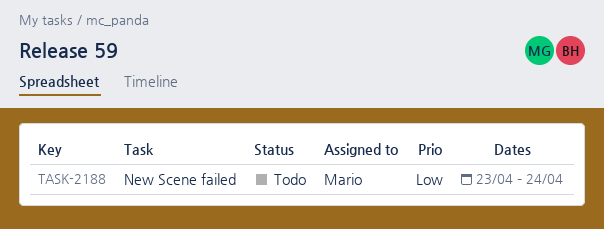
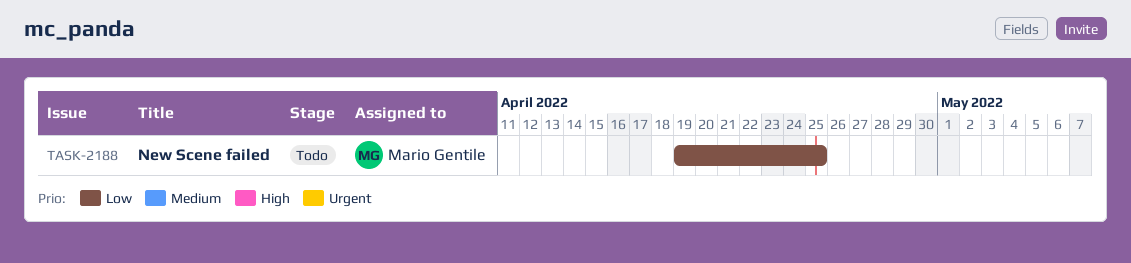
TASK-2188, start: Apr 23 -> Apr 19
TASK-2188, due: Apr 24 -> Apr 25

